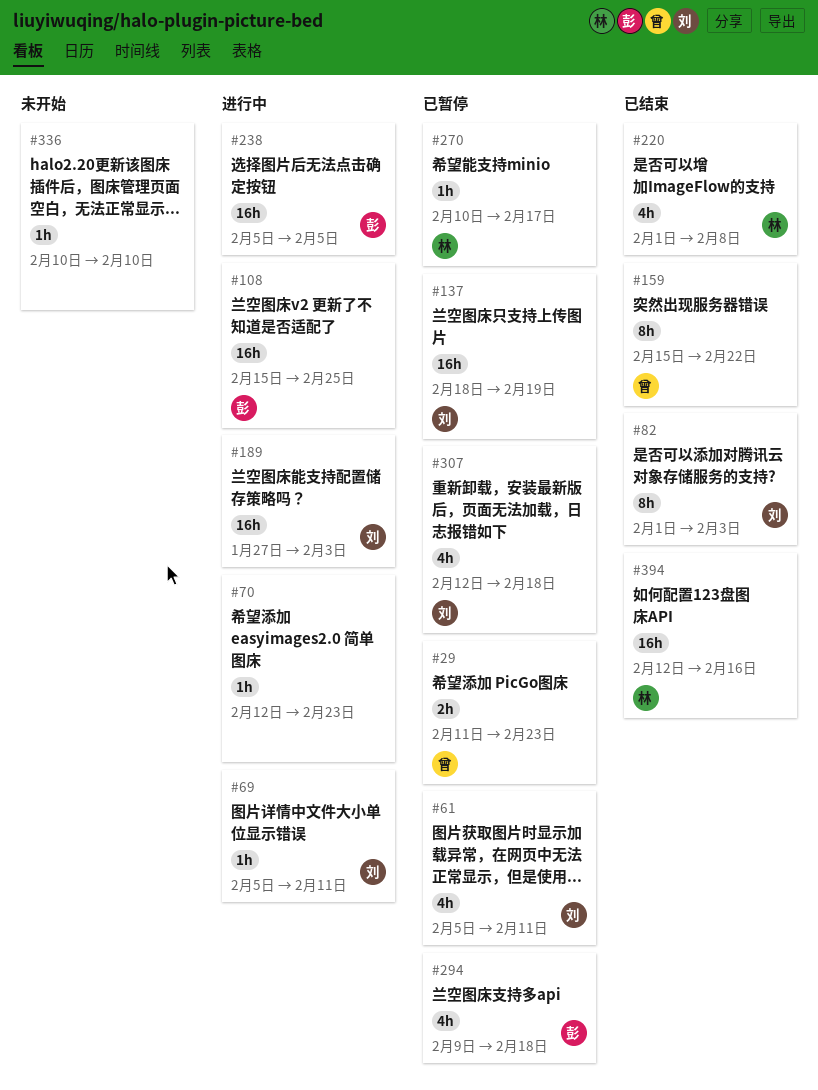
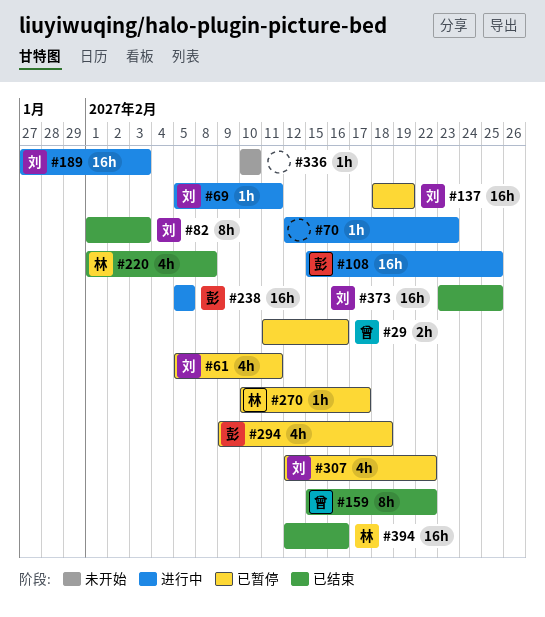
#29, due: Feb 23 -> Feb 16
#307, due: Feb 18 -> Feb 22
#373: none -> present

